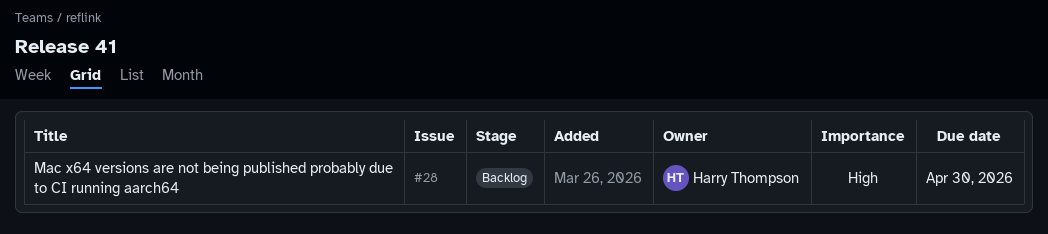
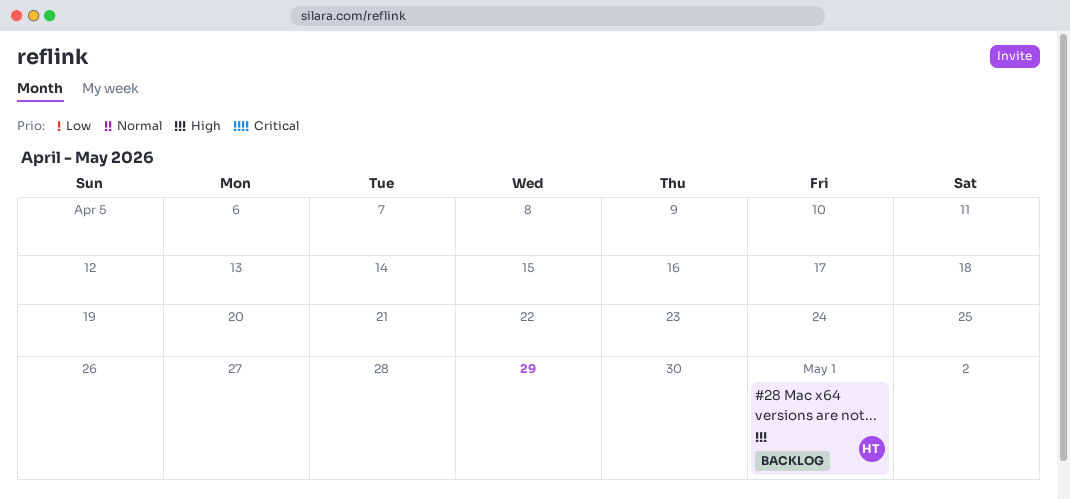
#28, due: Apr 30 -> May 1

